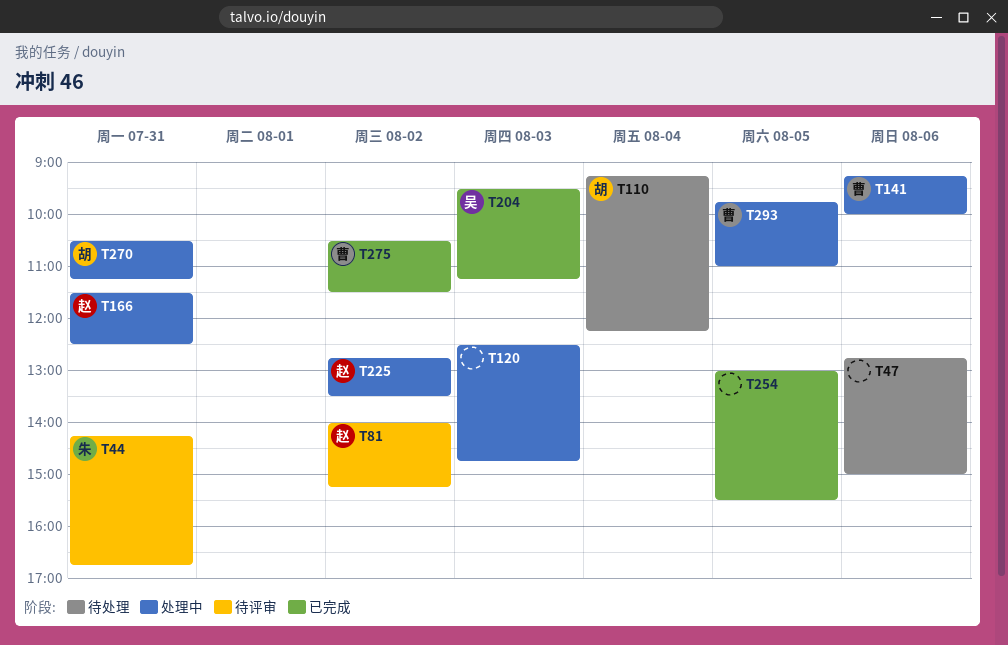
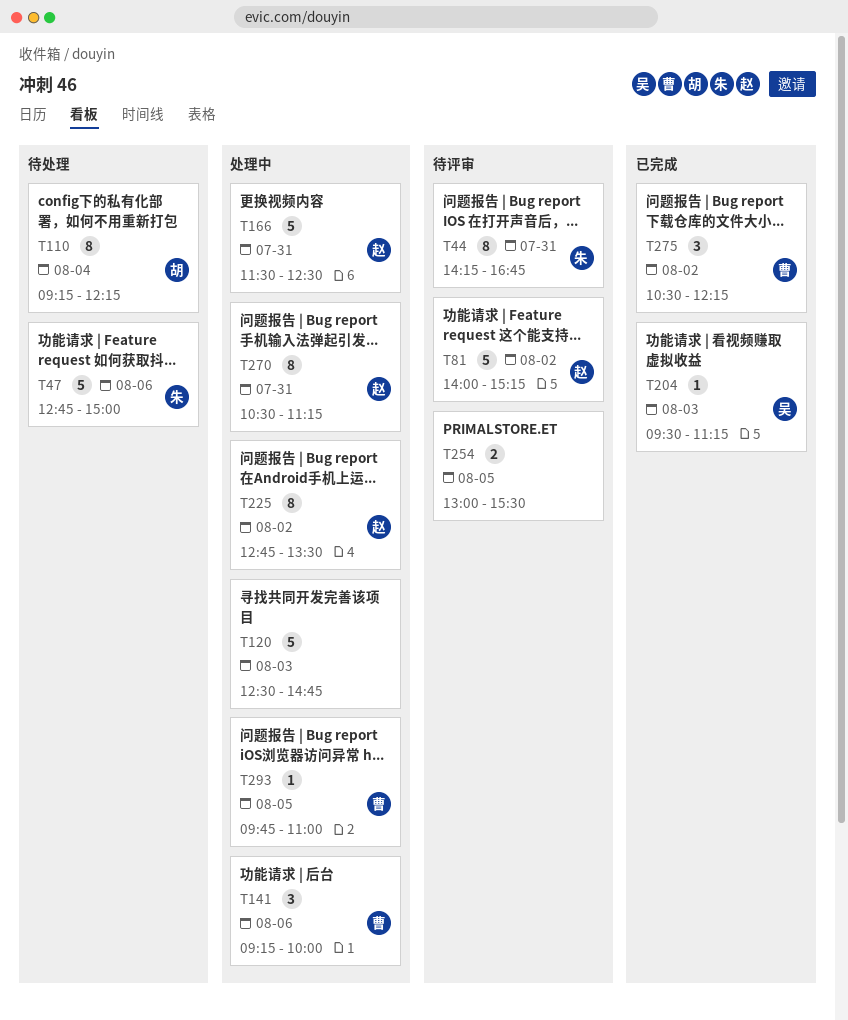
T47, owner: none -> 朱
T254, status: 已完成 -> 待评审
T270, owner: 胡 -> 赵
T275, ends: 11:30 -> 12:15

